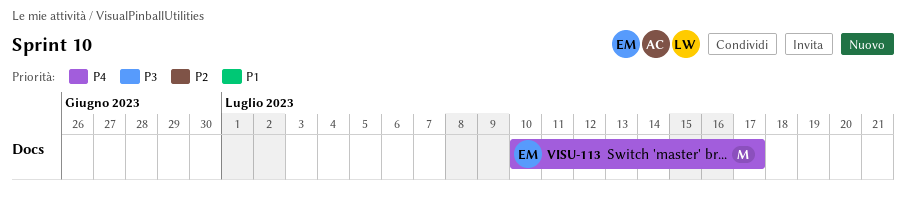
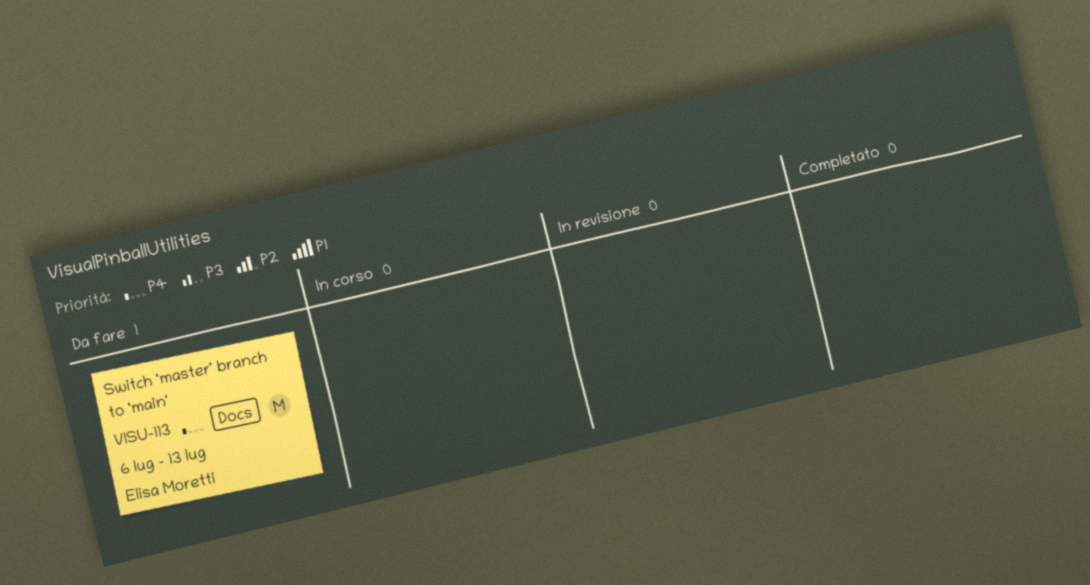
VISU-113, start: Jul 10 -> Jul 6
VISU-113, due: Jul 17 -> Jul 13

